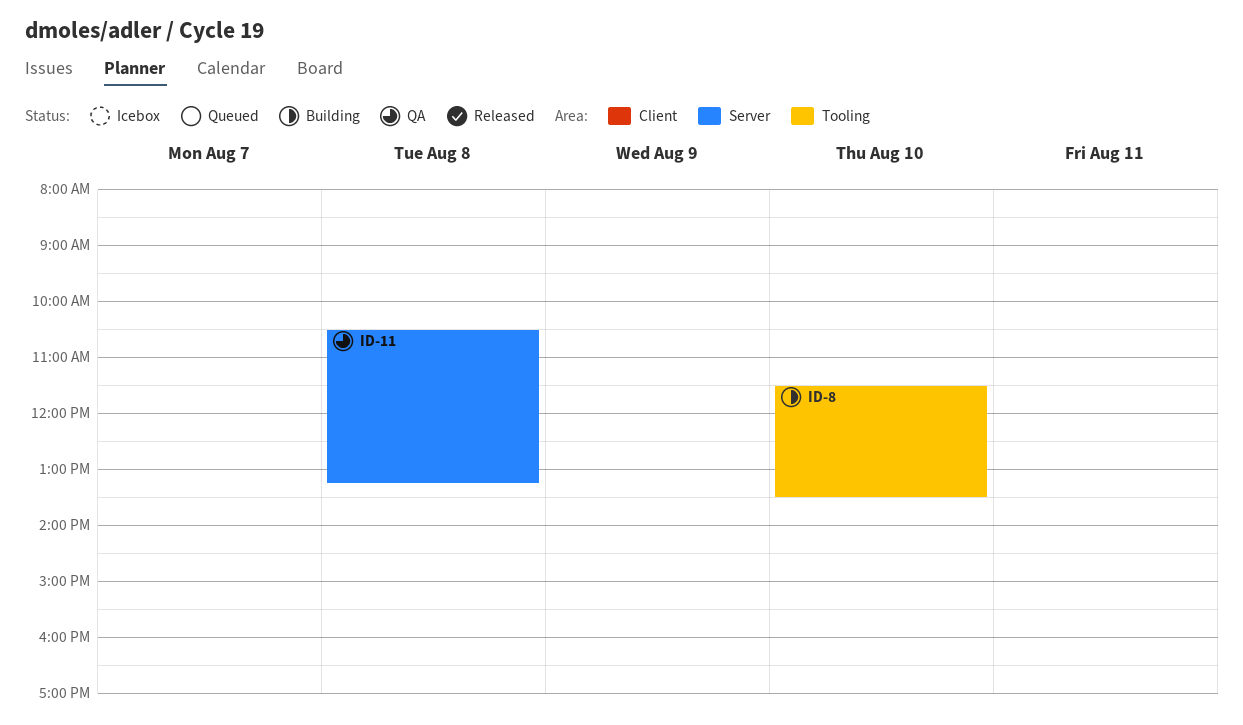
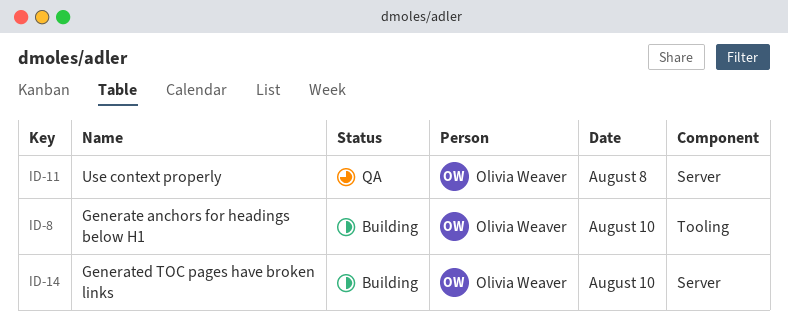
ID-14: none -> present

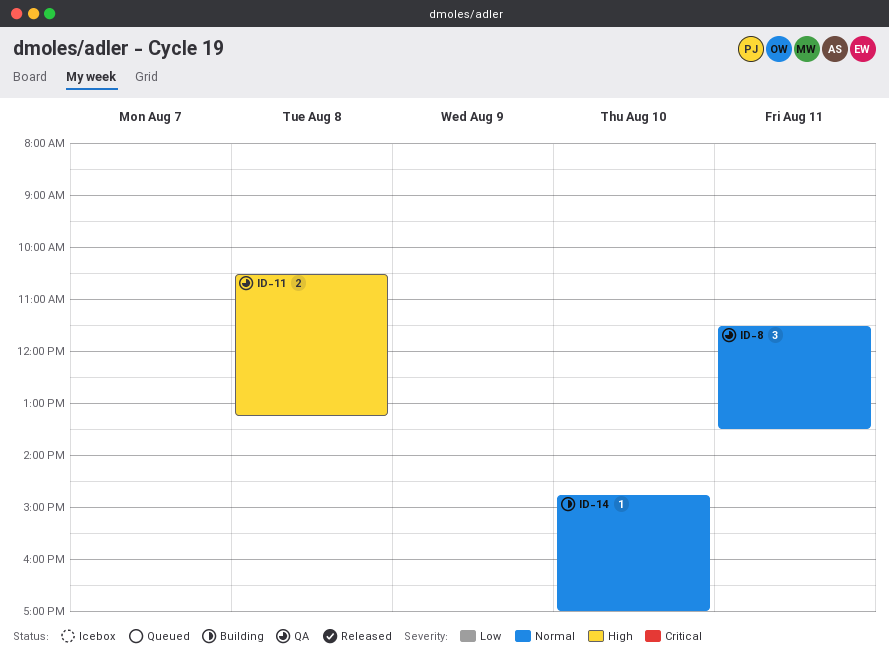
ID-8, status: Building -> QA
ID-8, day: Aug 10 -> Aug 11

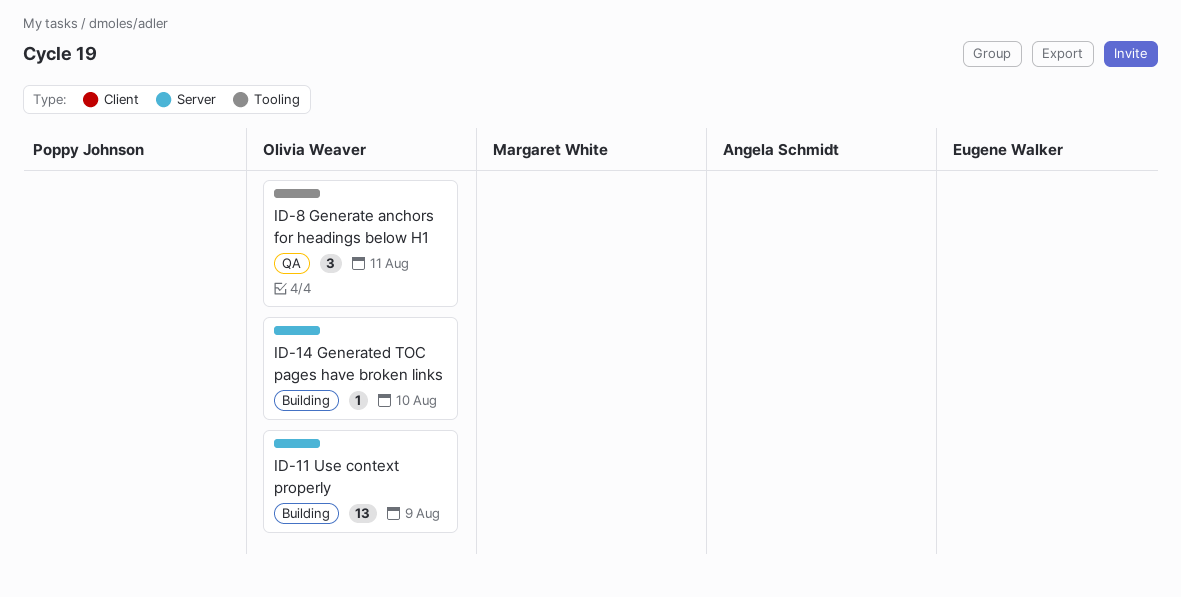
ID-11, status: QA -> Building
ID-11, estimate: 2 -> 13
ID-11, day: Aug 8 -> Aug 9

